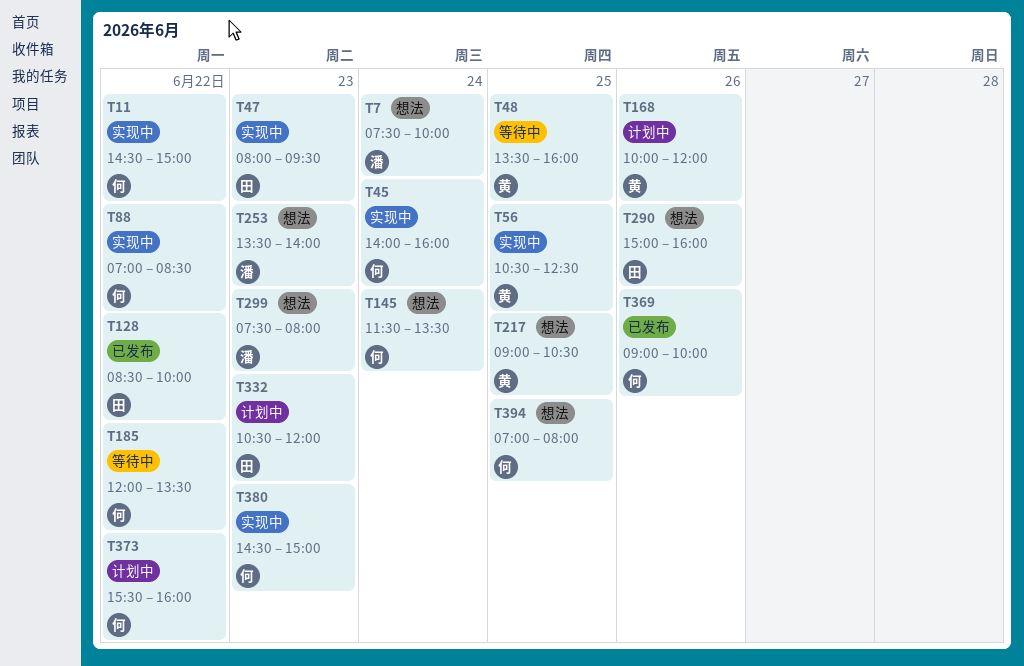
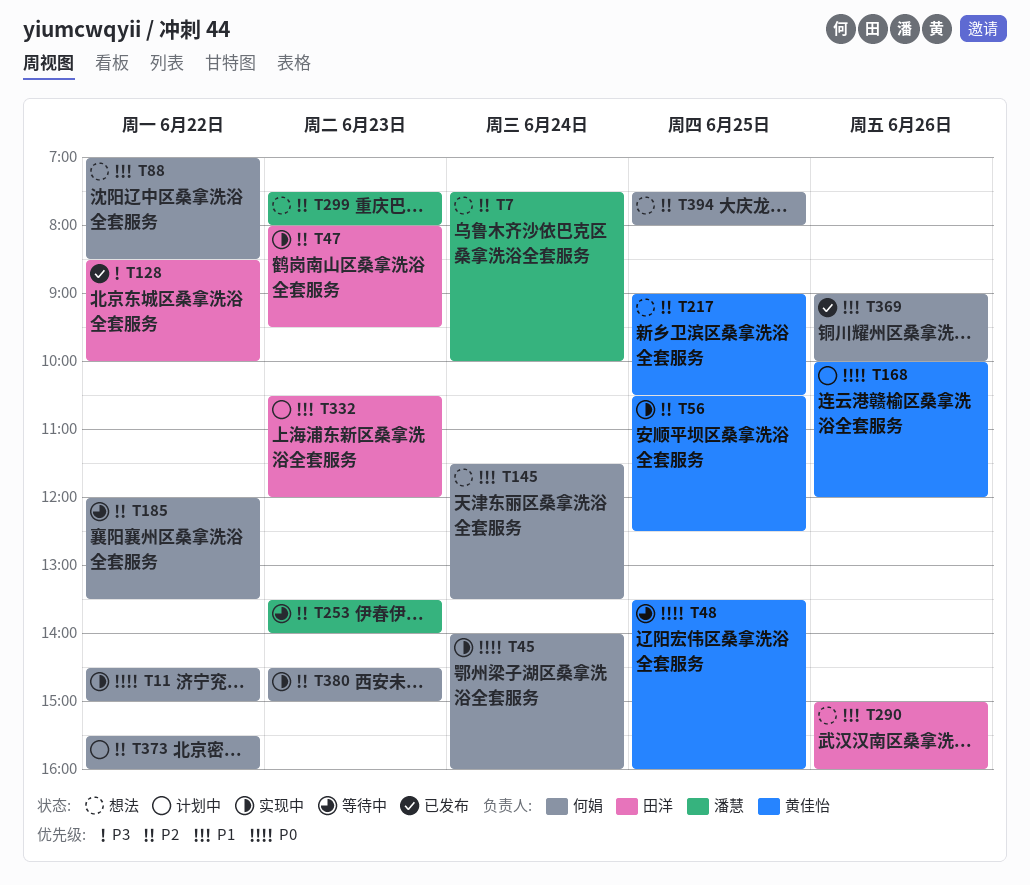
T88, status: 实现中 -> 想法
T253, status: 想法 -> 等待中
T394, begins: 07:00 -> 07:30

